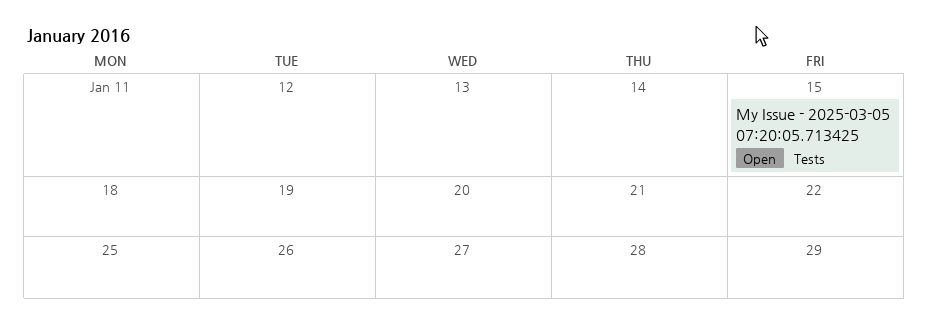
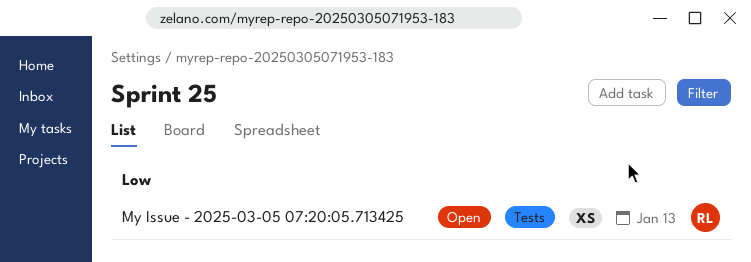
My Issue - 2025-03-05 07:20:05.713425, due: Jan 15 -> Jan 13

